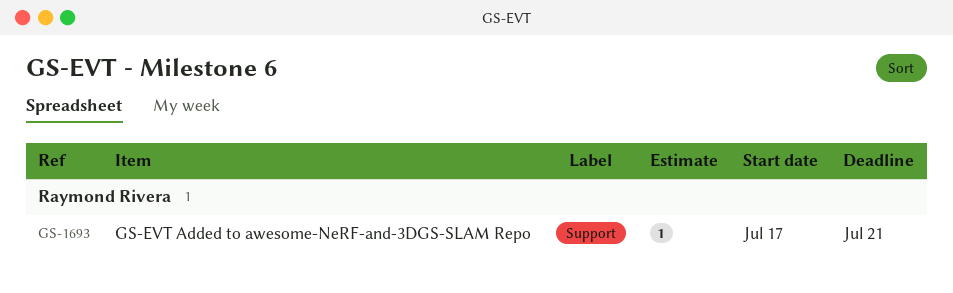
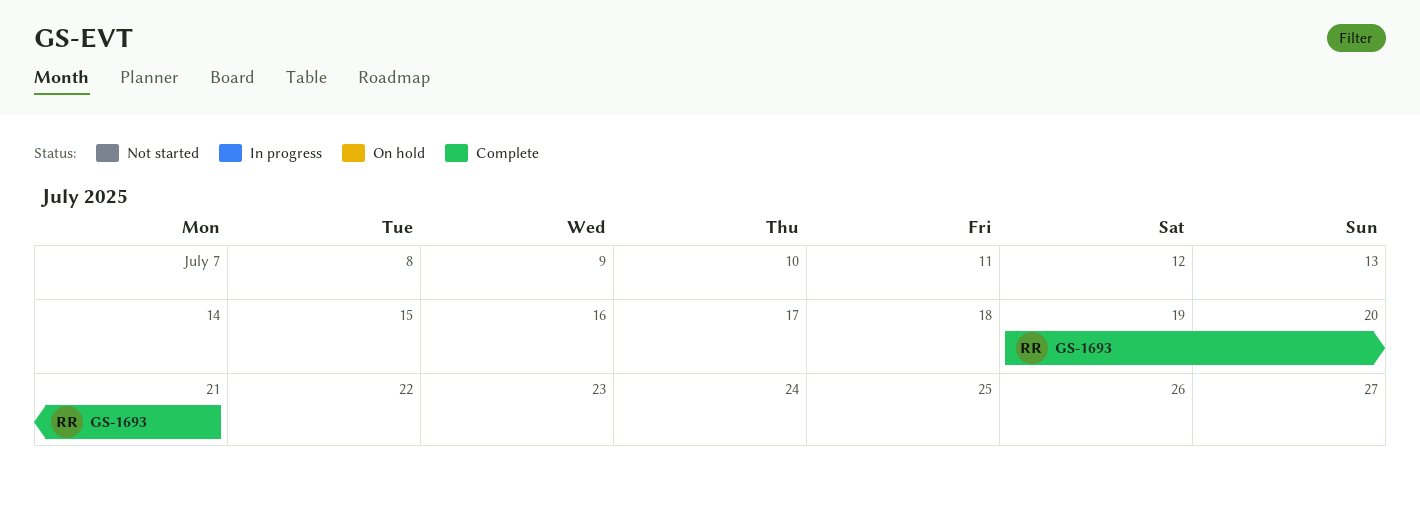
GS-1693, start: Jul 17 -> Jul 19

